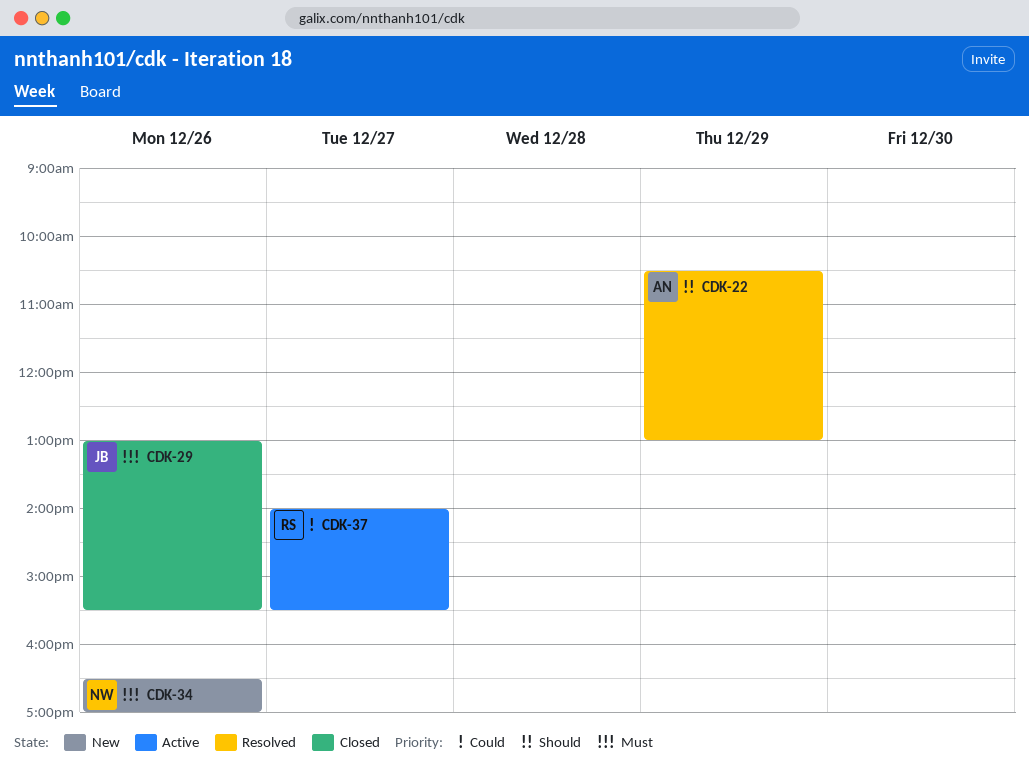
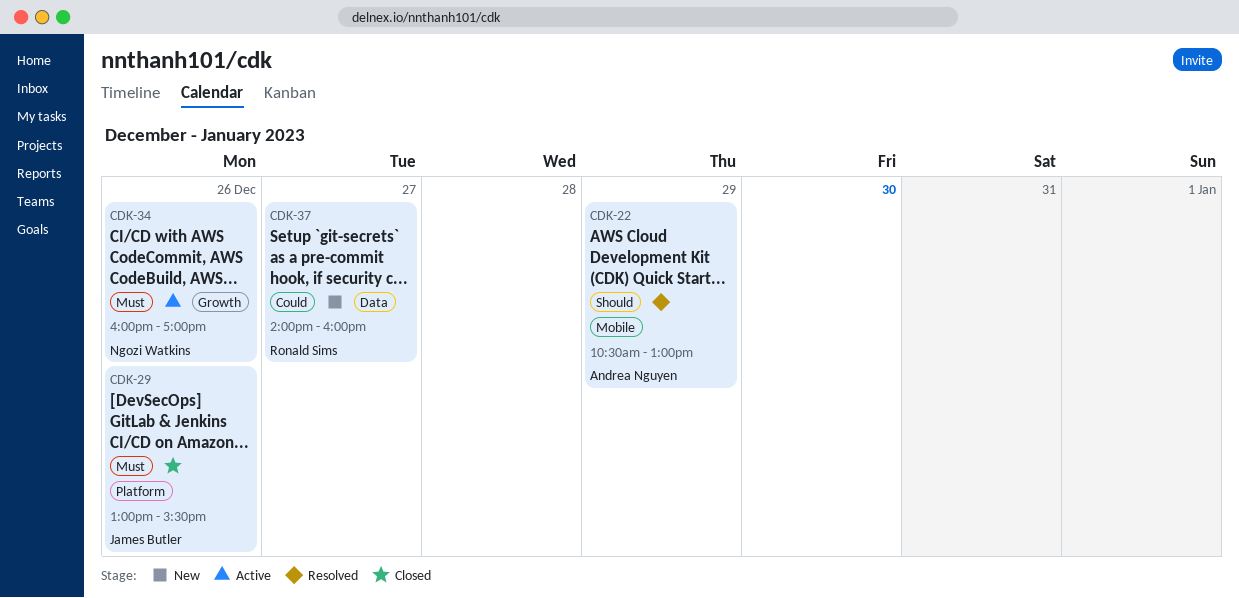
CDK-34, status: New -> Active
CDK-34, begins: 16:30 -> 16:00
CDK-37, status: Active -> New
CDK-37, ends: 15:30 -> 16:00

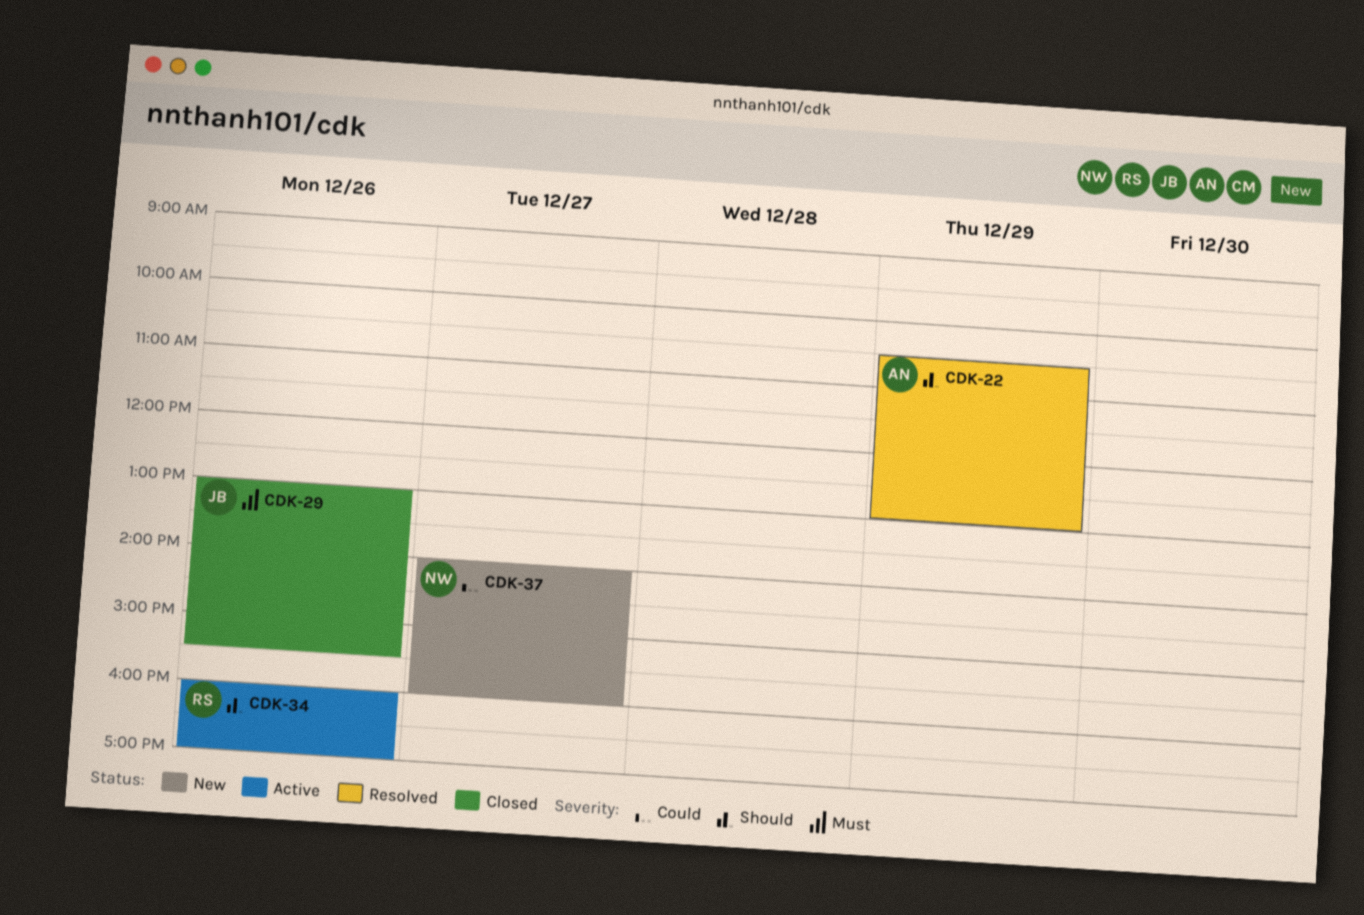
CDK-34, owner: Ngozi Watkins -> Ronald Sims
CDK-34, priority: Must -> Should
CDK-37, owner: Ronald Sims -> Ngozi Watkins

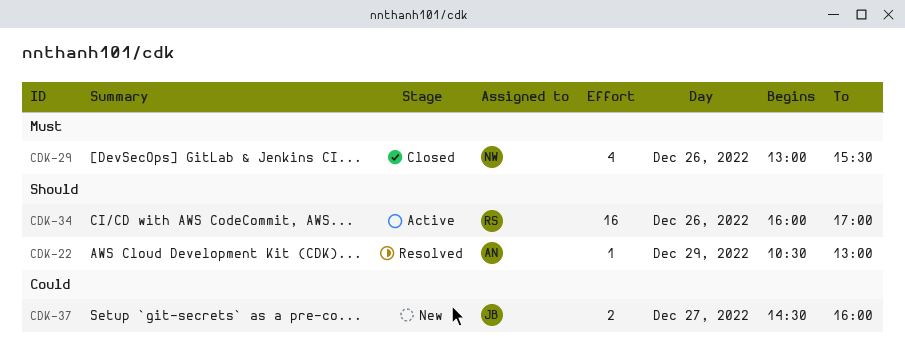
CDK-29, owner: JB -> NW
CDK-37, owner: NW -> JB
CDK-37, begins: 14:00 -> 14:30

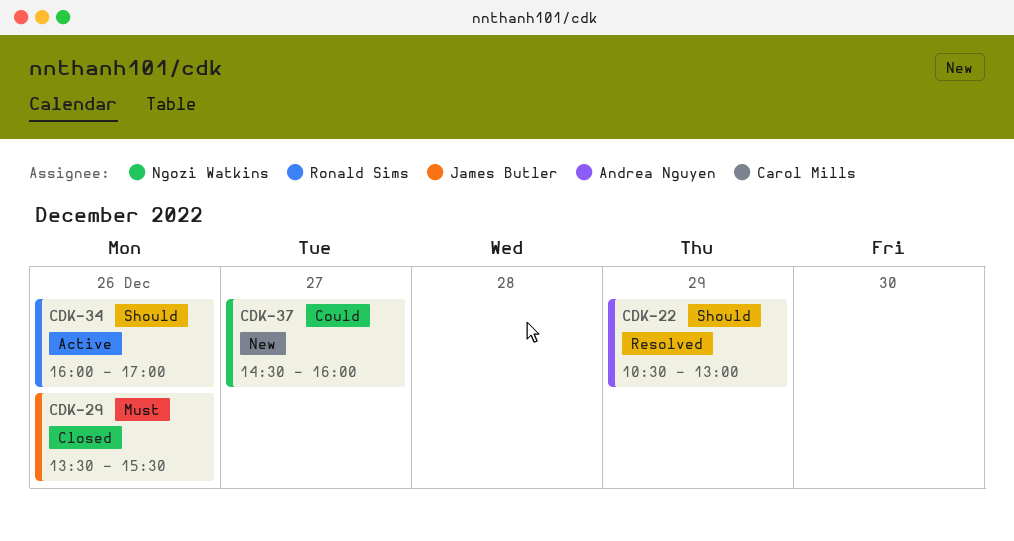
CDK-29, owner: Ngozi Watkins -> James Butler
CDK-29, begins: 13:00 -> 13:30
CDK-37, owner: James Butler -> Ngozi Watkins

